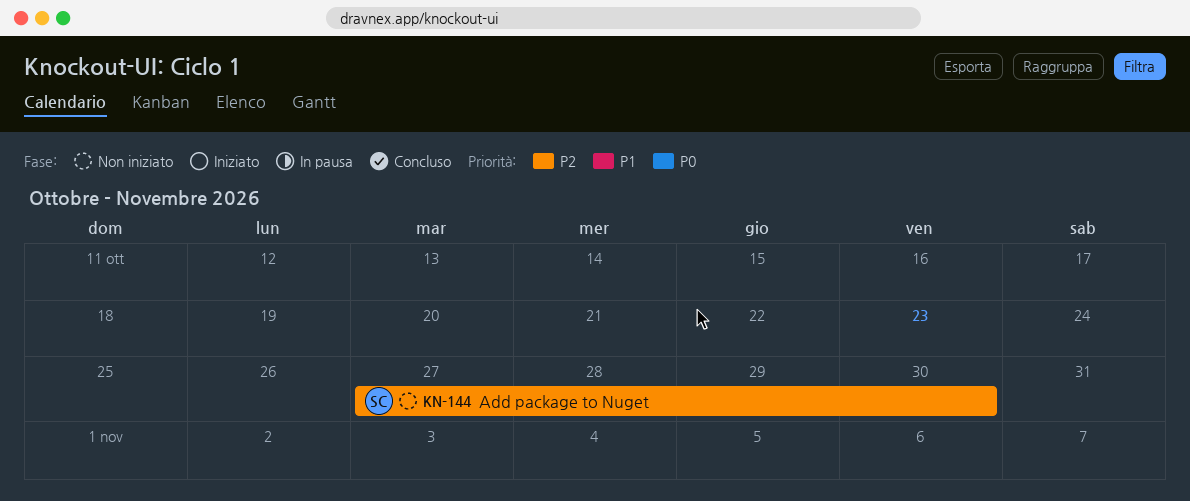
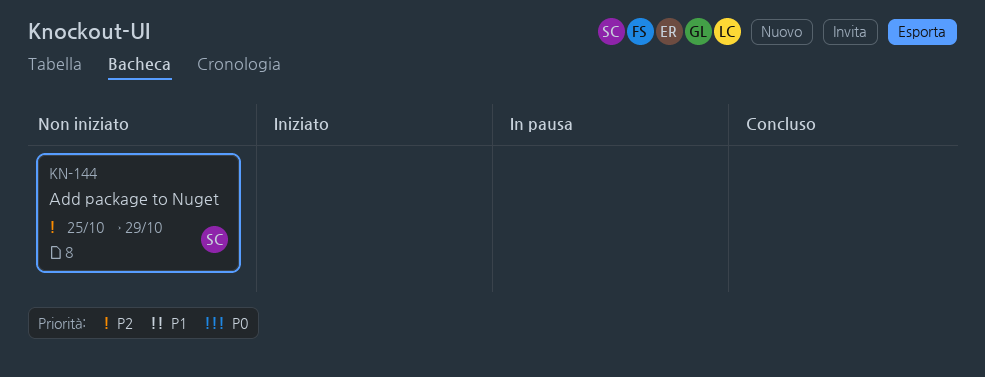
KN-144, start: Oct 27 -> Oct 25
KN-144, due: Oct 30 -> Oct 29

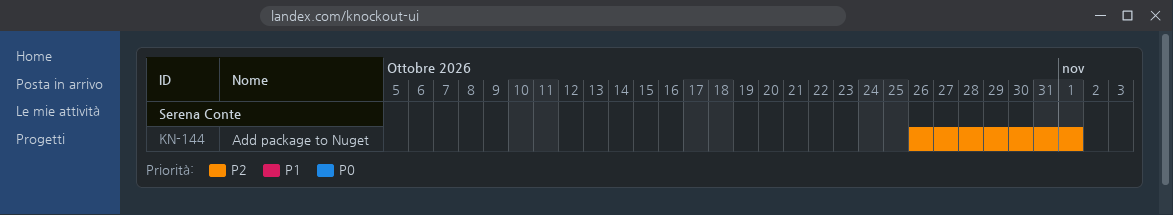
KN-144, start: Oct 25 -> Oct 26
KN-144, due: Oct 29 -> Nov 1

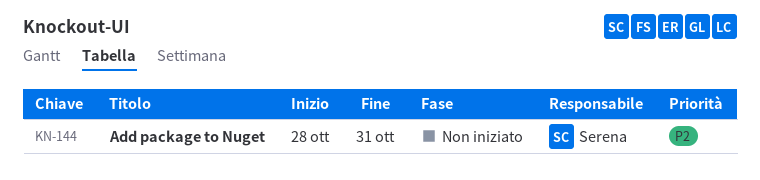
KN-144, start: Oct 26 -> Oct 28
KN-144, due: Nov 1 -> Oct 31

